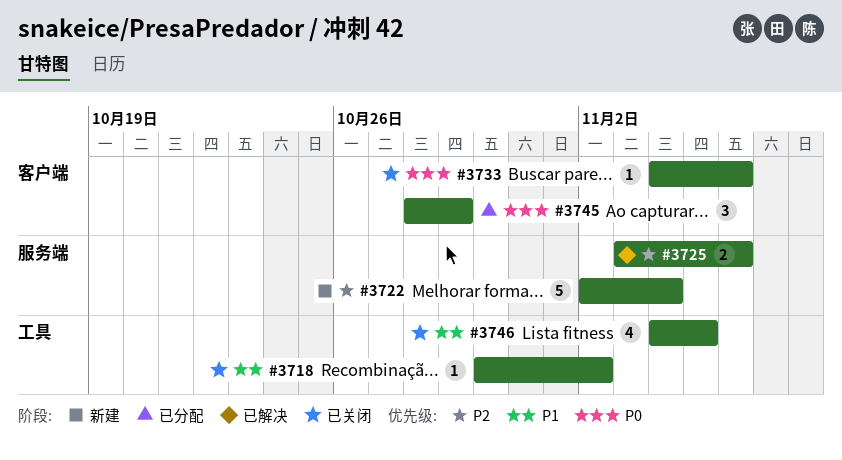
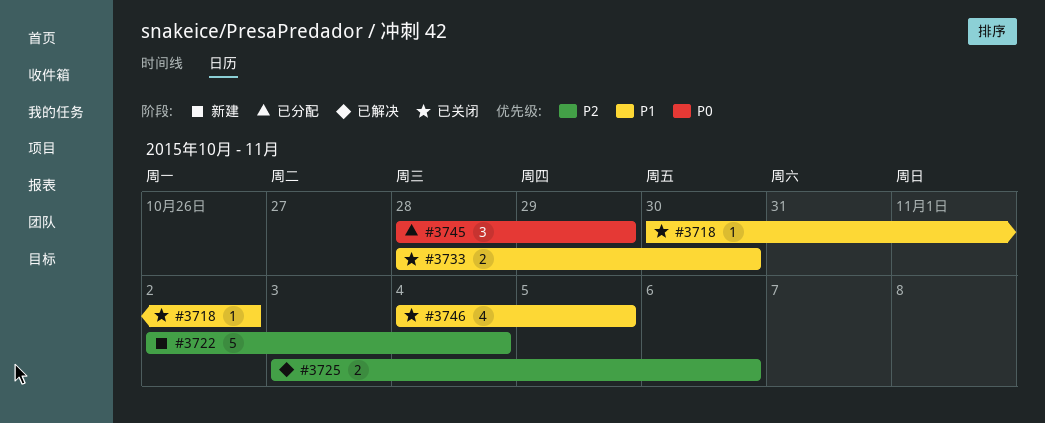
#3733, priority: P0 -> P1
#3733, estimate: 1 -> 2
#3733, start: Nov 4 -> Oct 28
#3733, due: Nov 6 -> Oct 30

